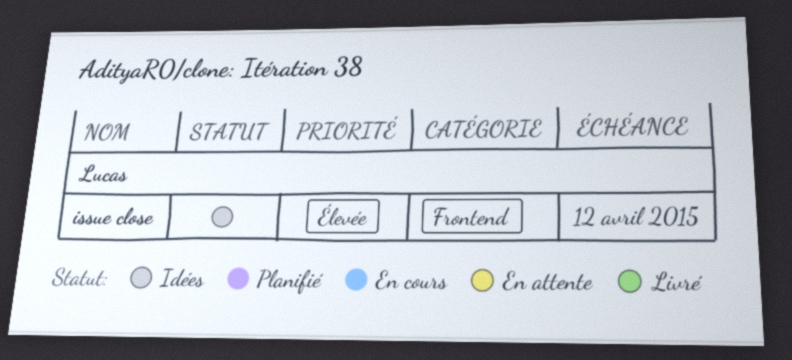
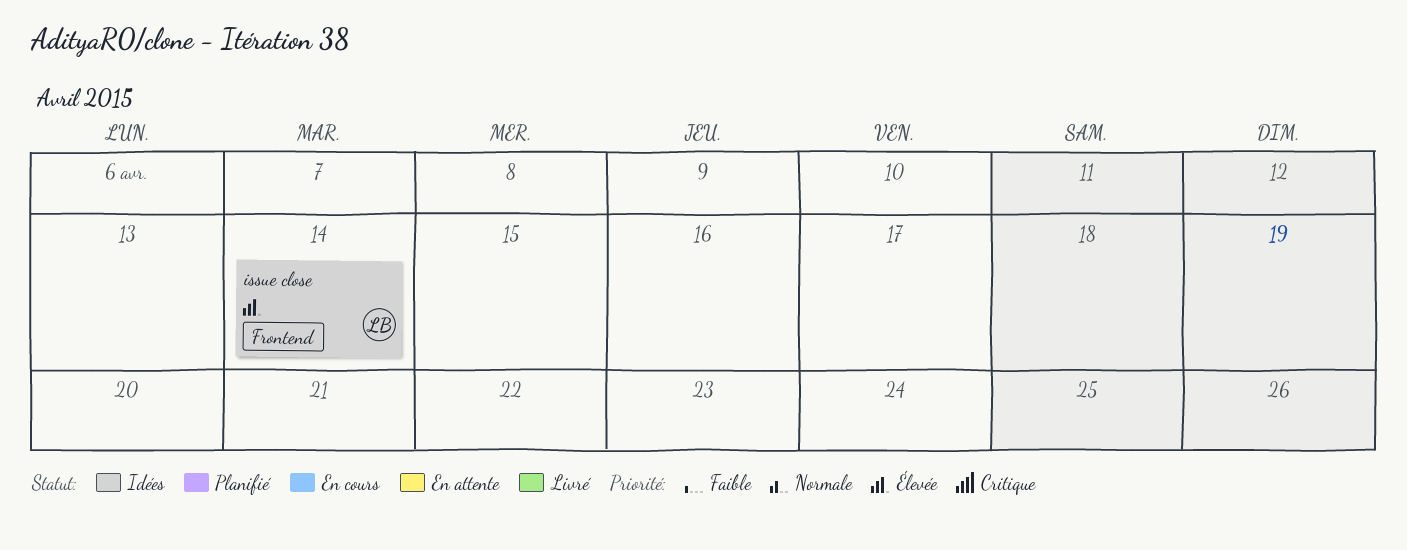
issue close, due: Apr 12 -> Apr 14

